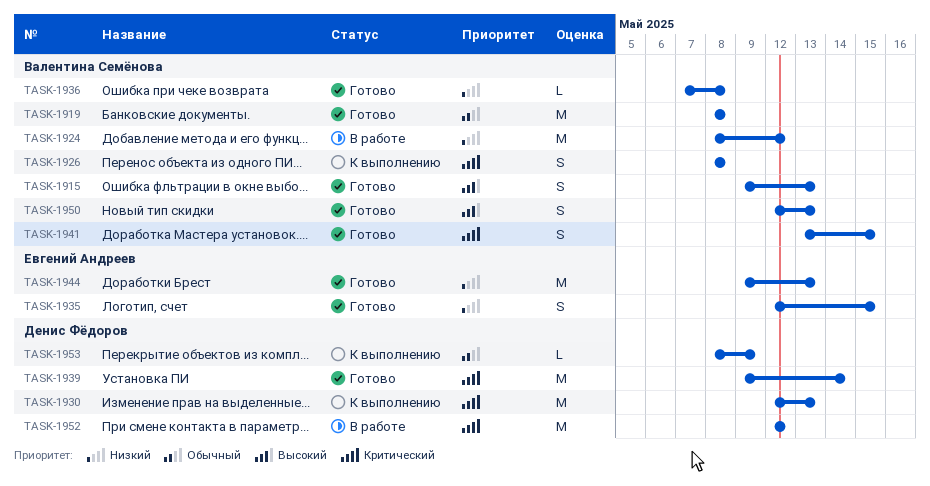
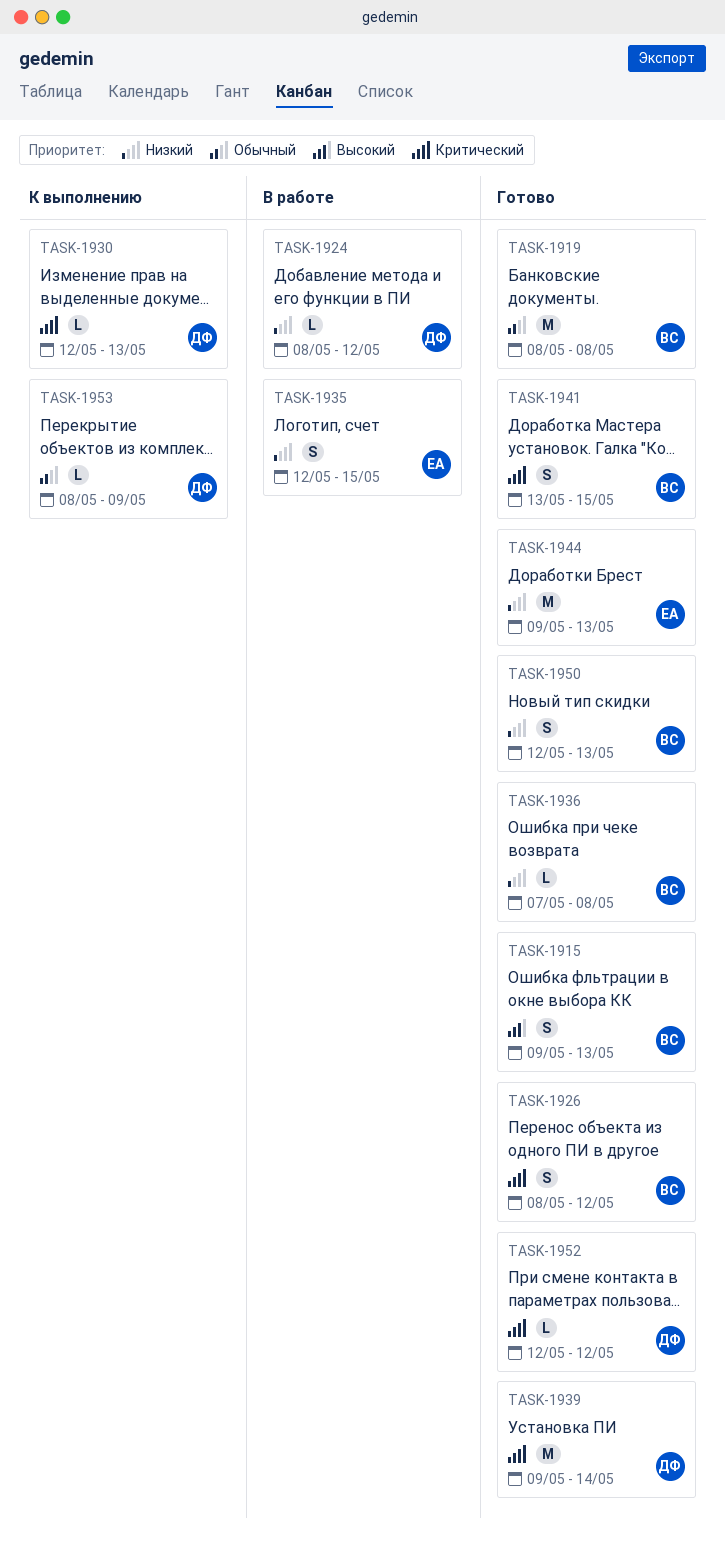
TASK-1924, owner: Валентина Семёнова -> Денис Фёдоров
TASK-1924, estimate: M -> L
TASK-1926, status: К выполнению -> Готово
TASK-1926, due: May 8 -> May 12
TASK-1930, estimate: M -> L
TASK-1935, status: Готово -> В работе
TASK-1950, priority: Высокий -> Низкий
TASK-1952, status: В работе -> Готово
TASK-1952, estimate: M -> L

